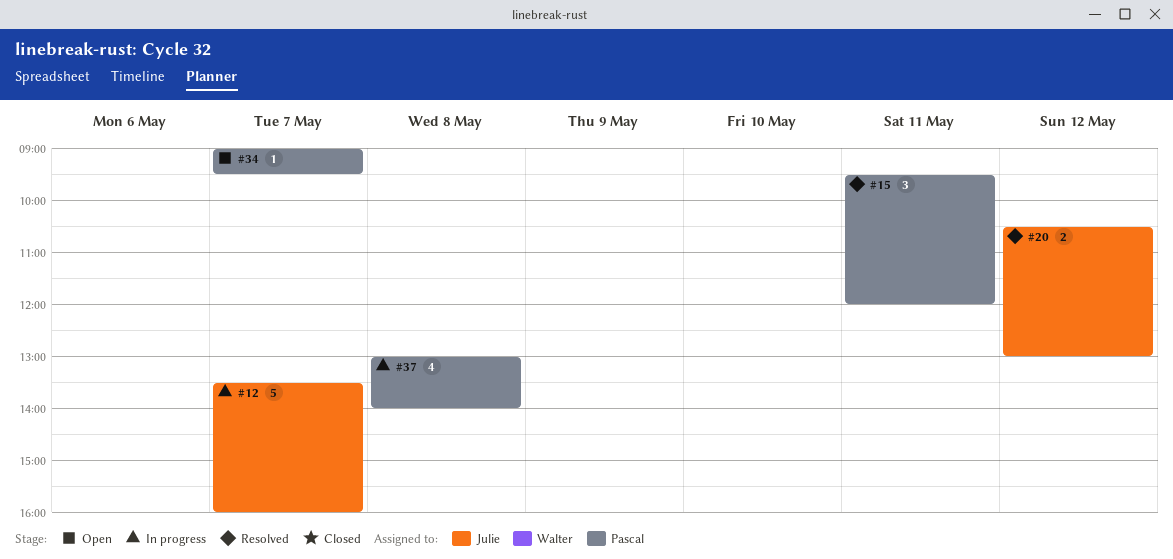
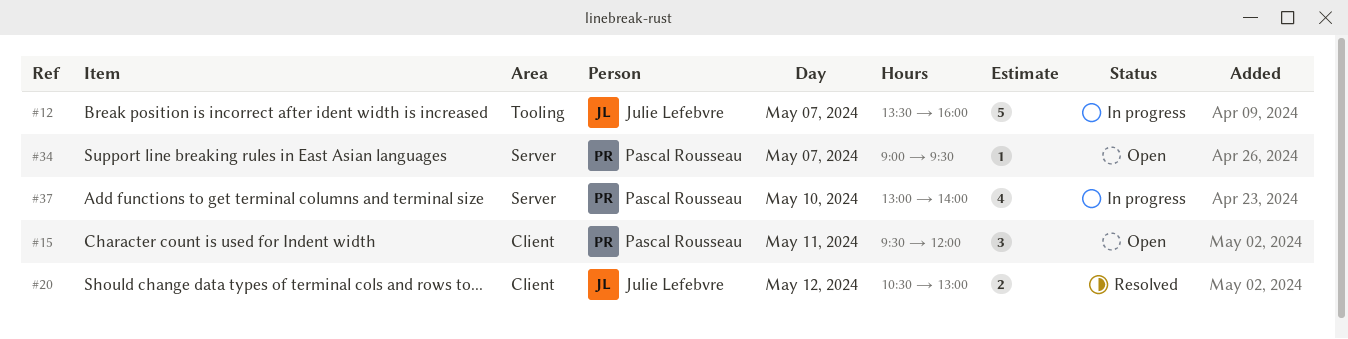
#15, status: Resolved -> Open
#37, day: May 8 -> May 10

